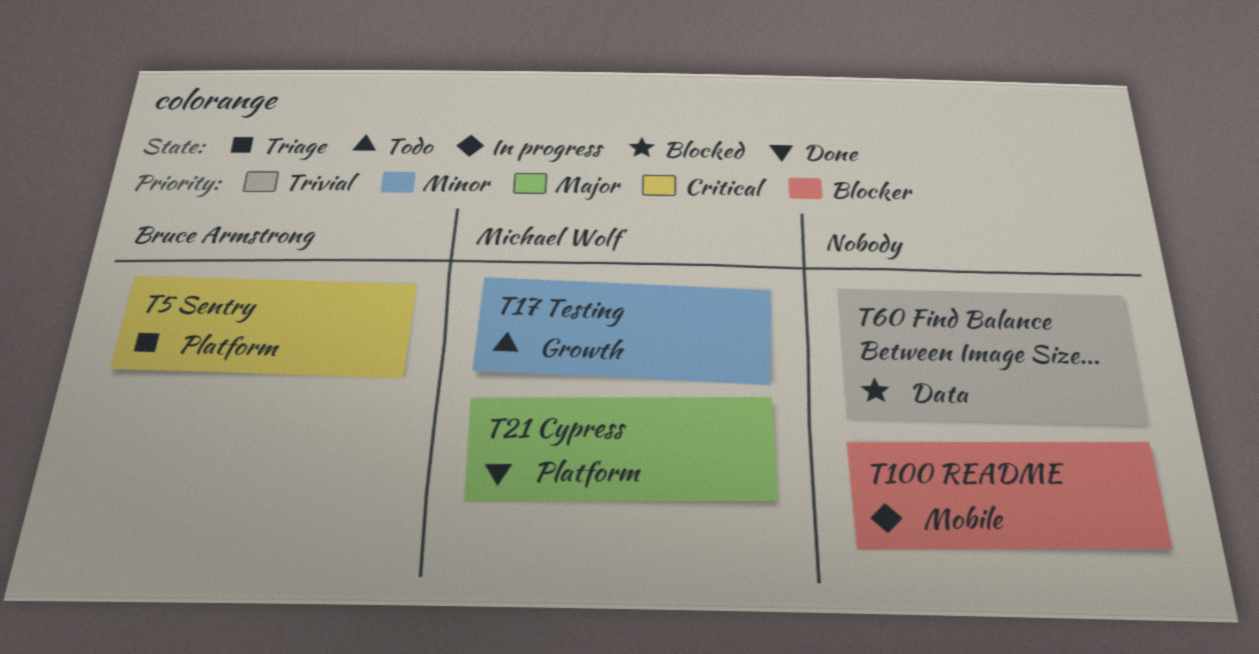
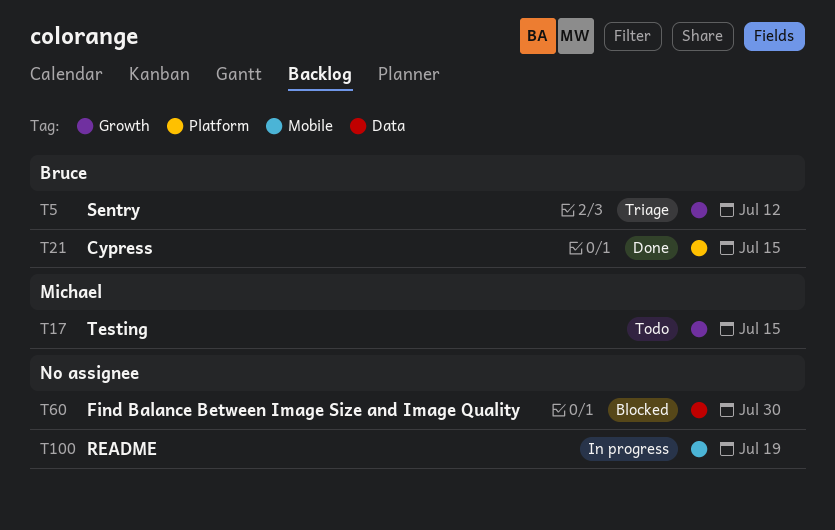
T5, label: Platform -> Growth
T21, owner: Michael Wolf -> Bruce Armstrong

